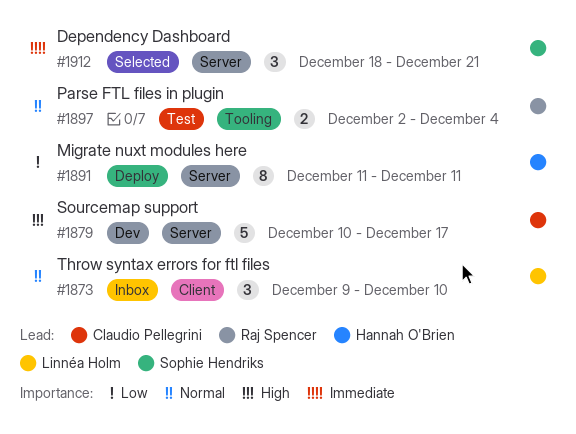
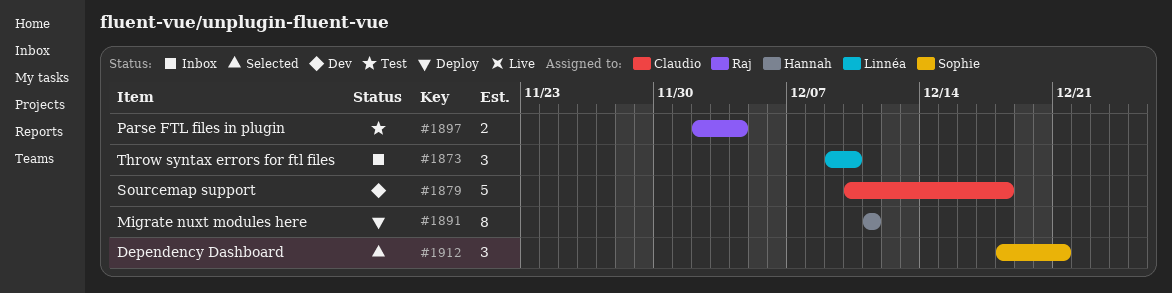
#1879, due: Dec 17 -> Dec 18

